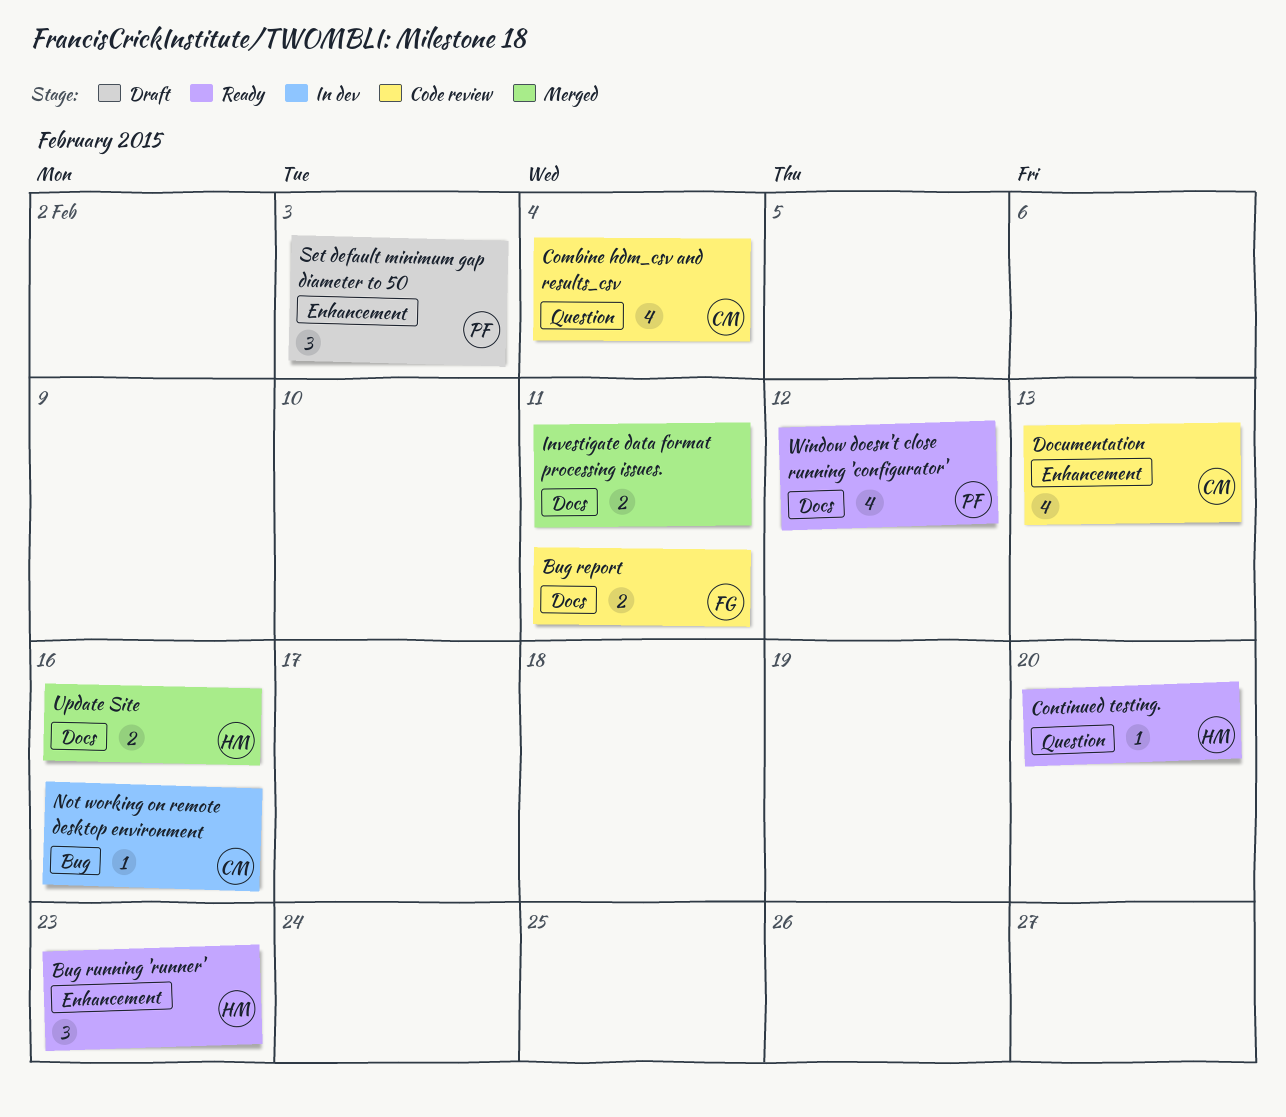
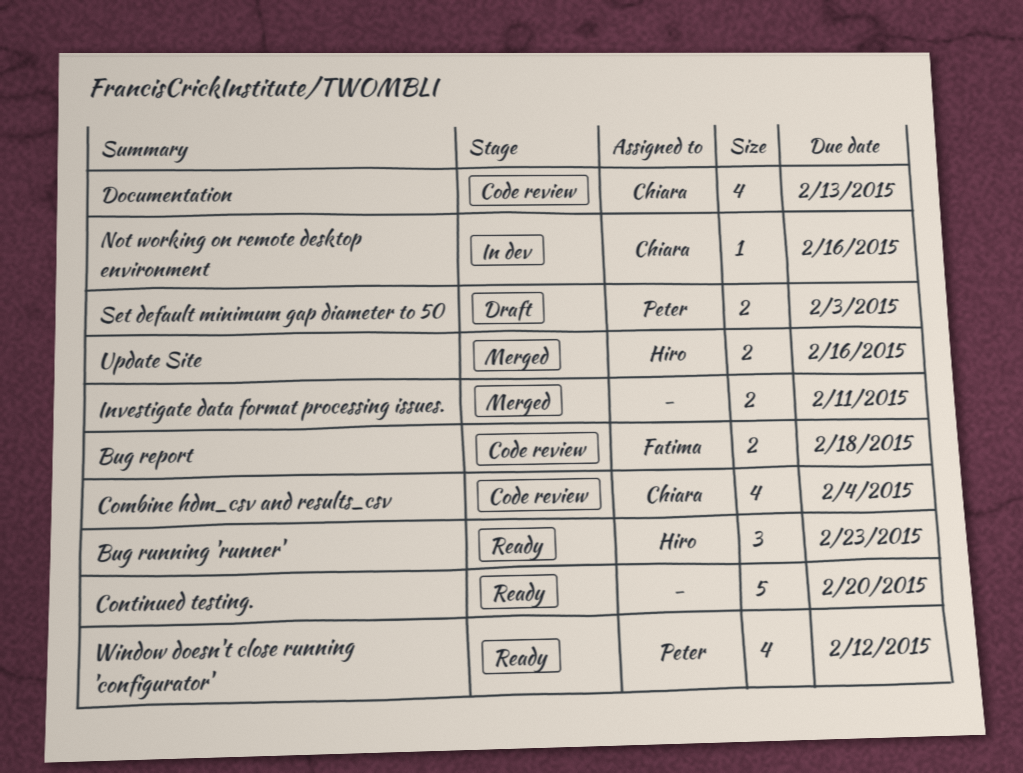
Bug report, due: Feb 11 -> Feb 18
Continued testing., owner: Hiro -> none
Continued testing., estimate: 1 -> 5
Set default minimum gap diameter to 50, estimate: 3 -> 2

